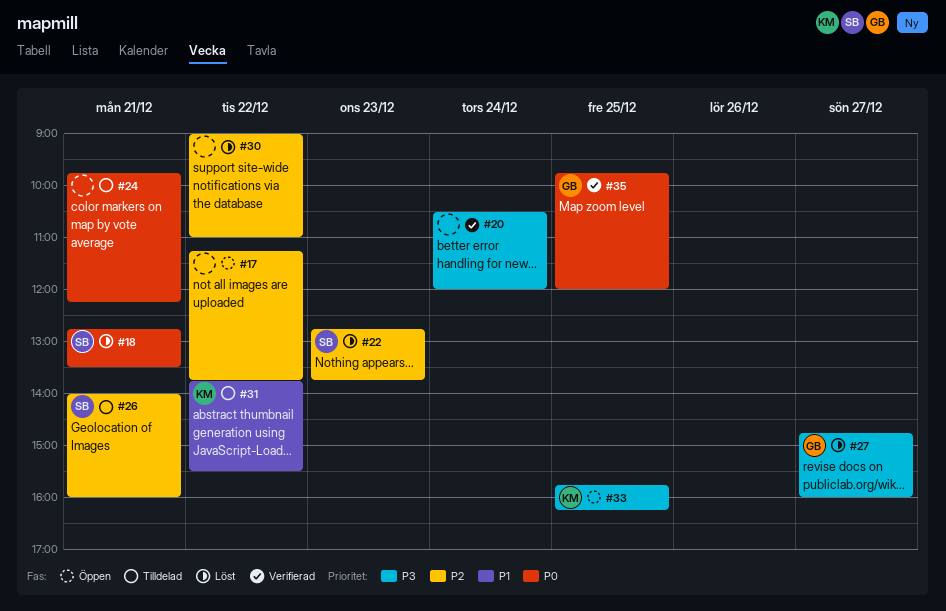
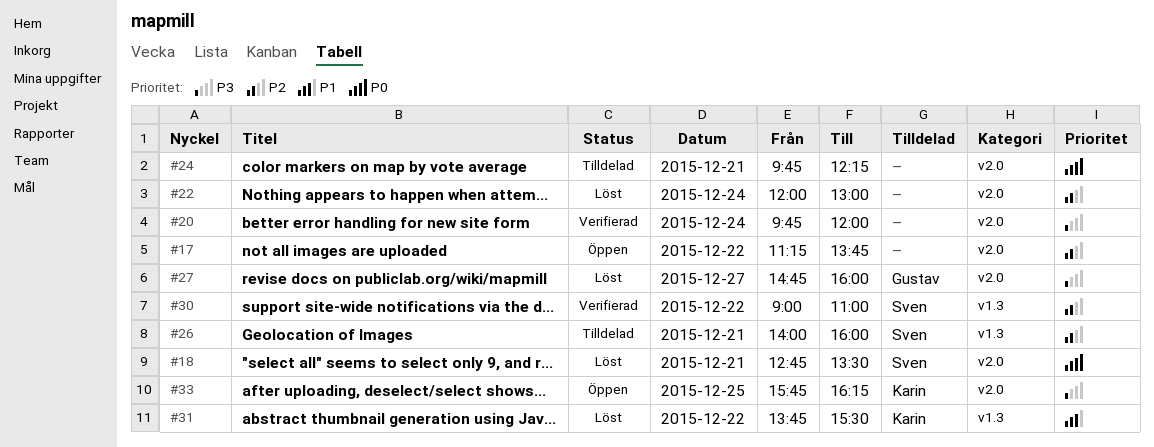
#20, begins: 10:30 -> 09:45
#22, owner: Sven -> none
#22, day: Dec 23 -> Dec 24
#22, begins: 12:45 -> 12:00
#22, ends: 13:45 -> 13:00
#30, status: Löst -> Verifierad
#30, owner: none -> Sven
#31, status: Tilldelad -> Löst
#35: present -> none

